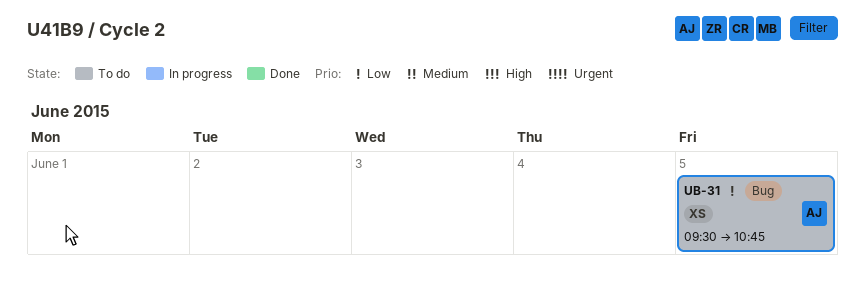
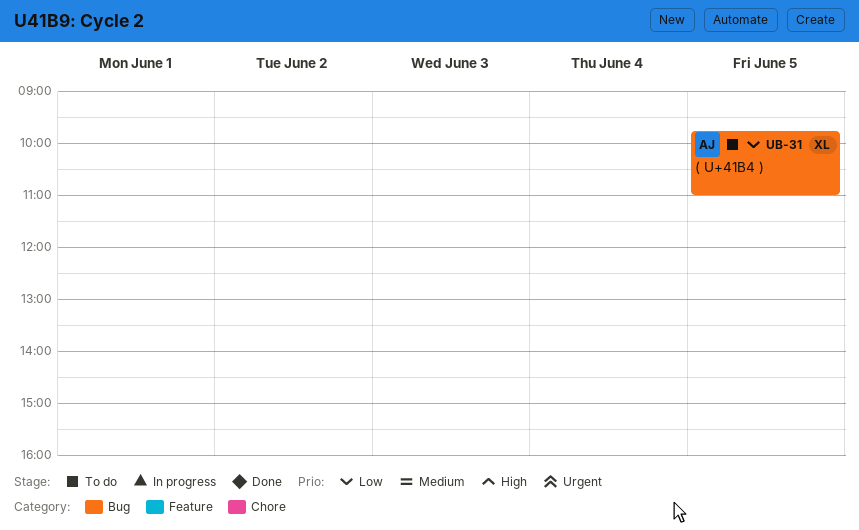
UB-31, estimate: XS -> XL
UB-31, begins: 09:30 -> 09:45
UB-31, ends: 10:45 -> 11:00

